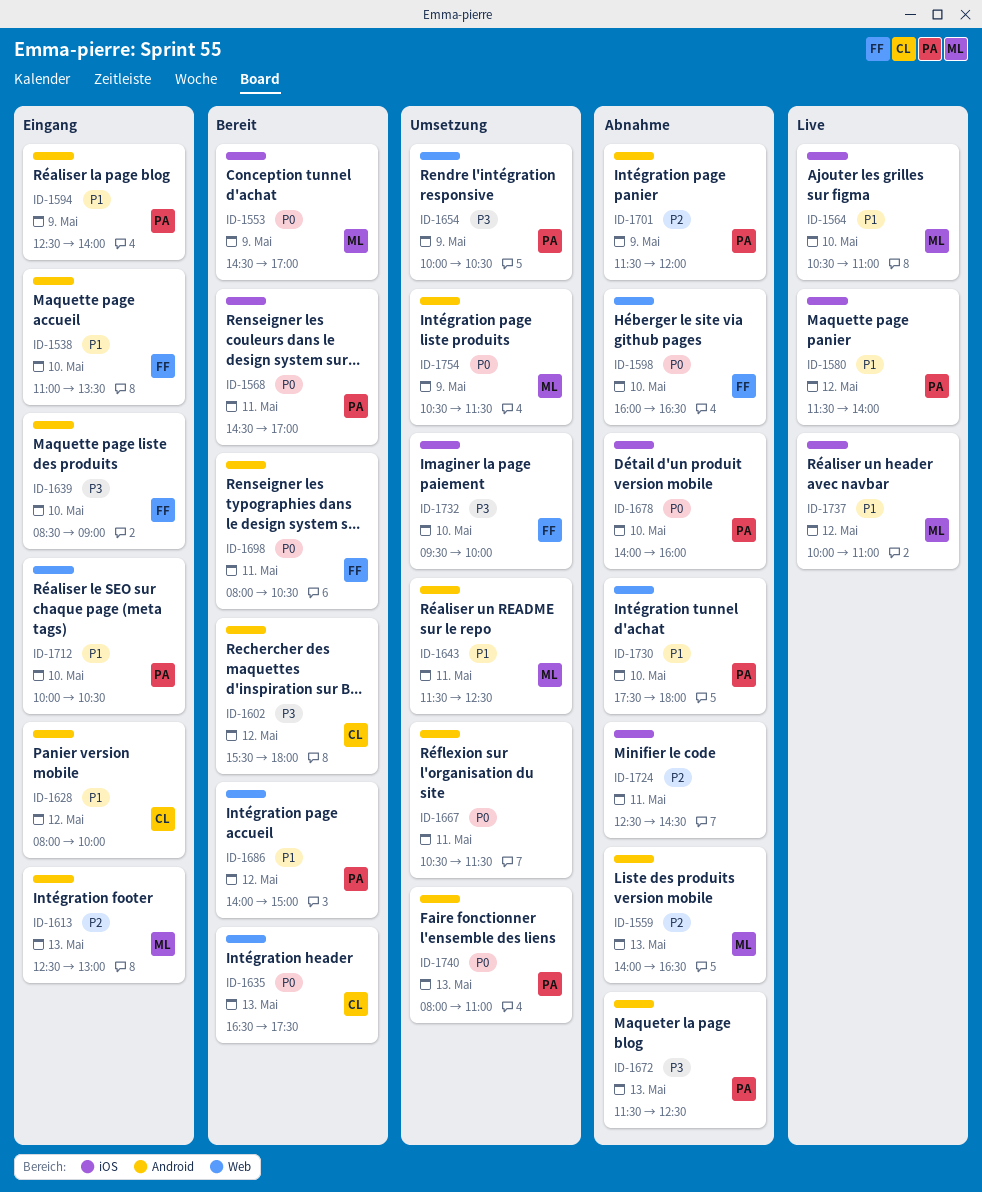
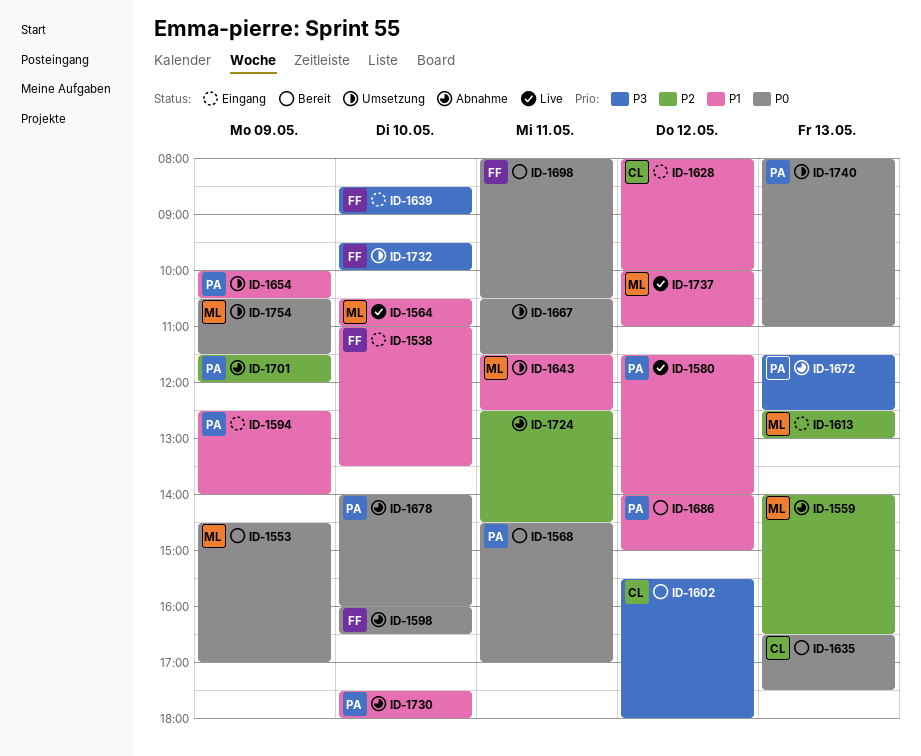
ID-1654, priority: P3 -> P1
ID-1712: present -> none

